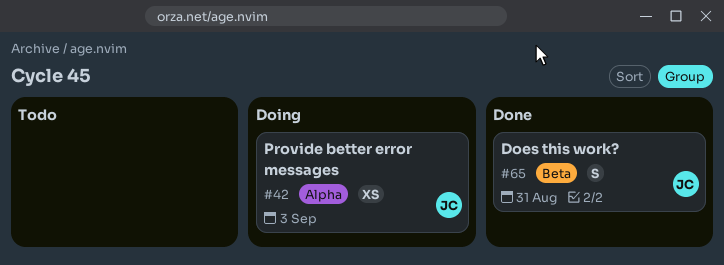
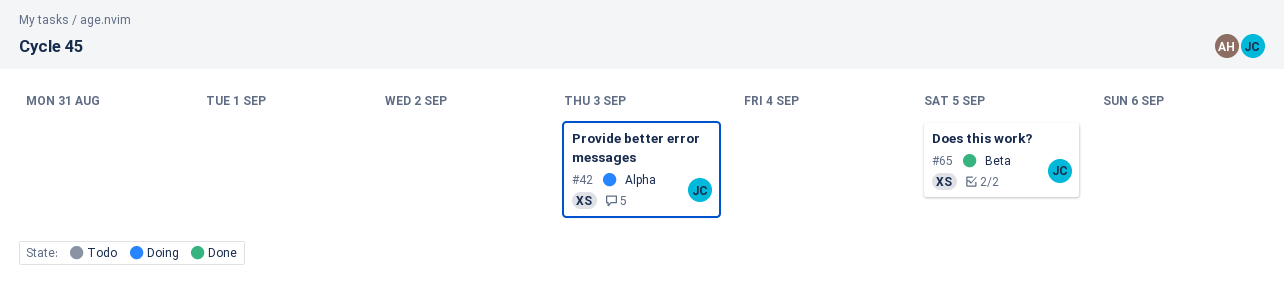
#65, estimate: S -> XS
#65, due: Aug 31 -> Sep 5

